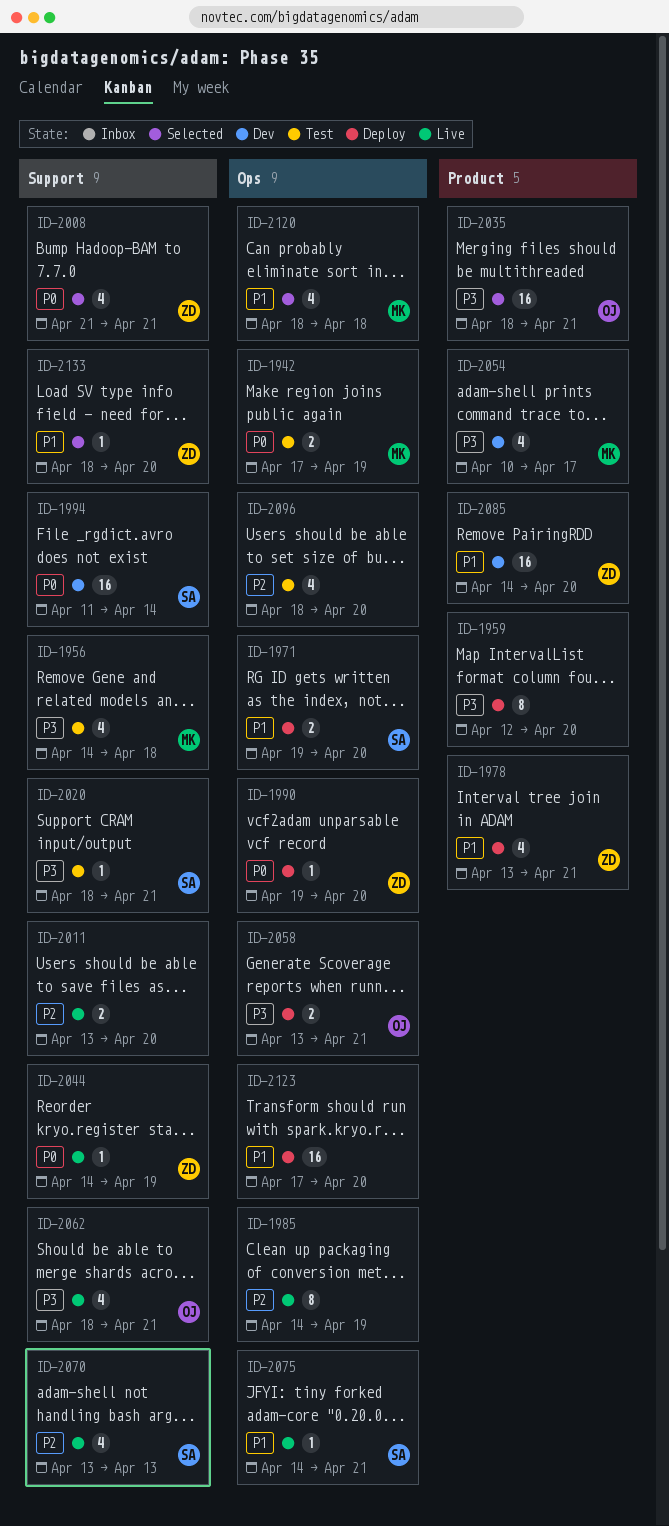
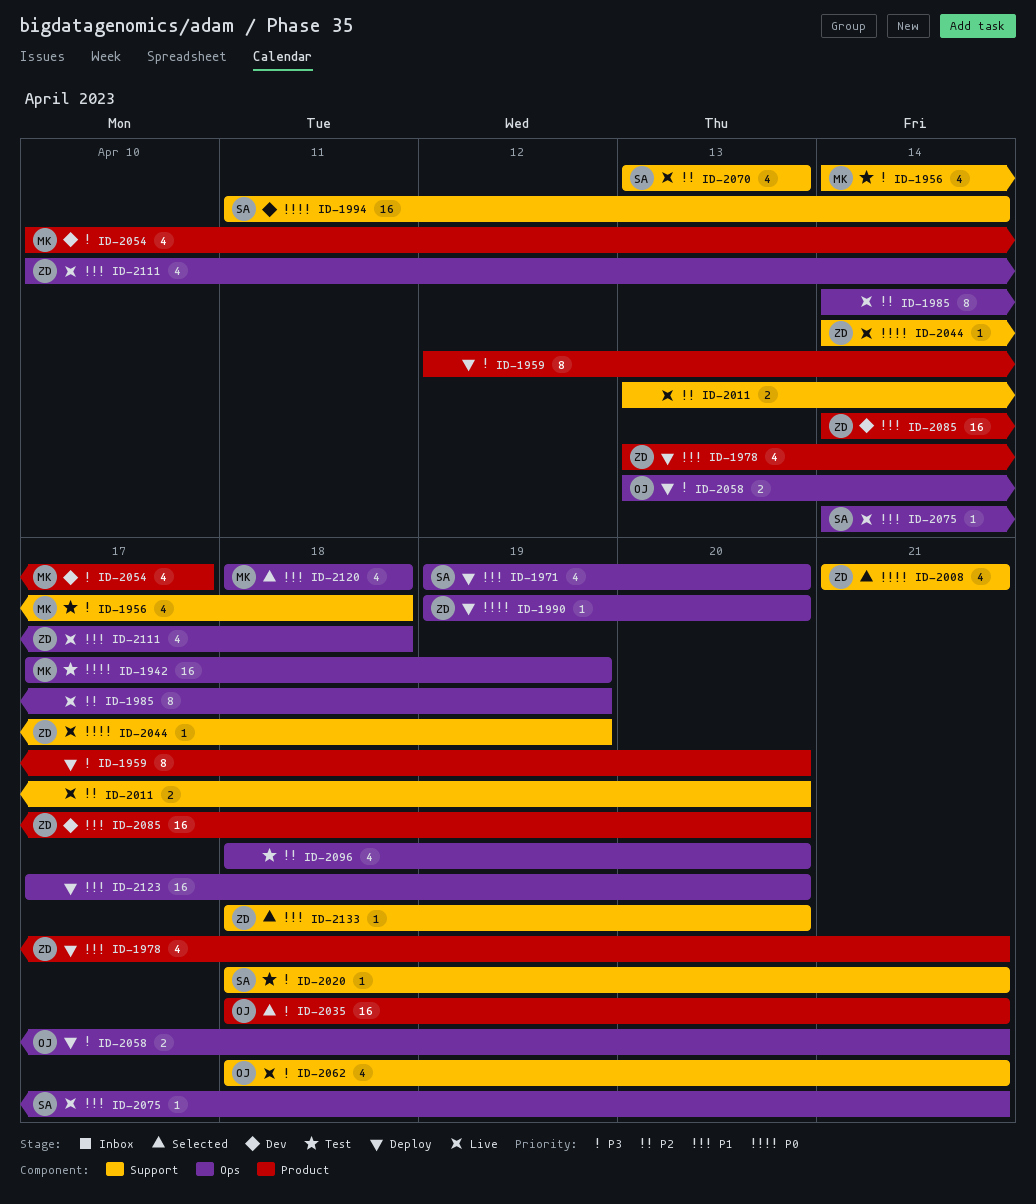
ID-1942, estimate: 2 -> 16
ID-1971, estimate: 2 -> 4
ID-2111: none -> present

